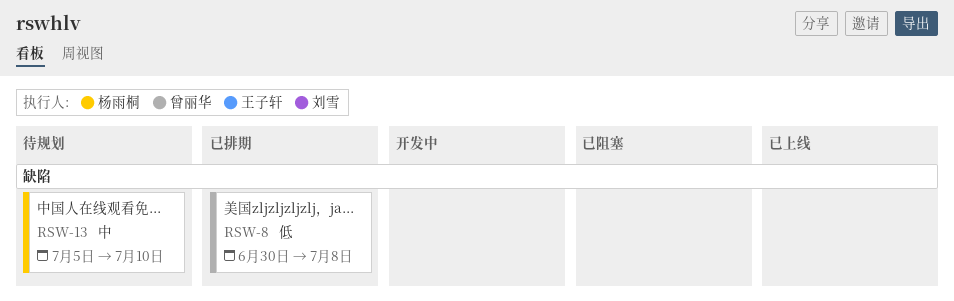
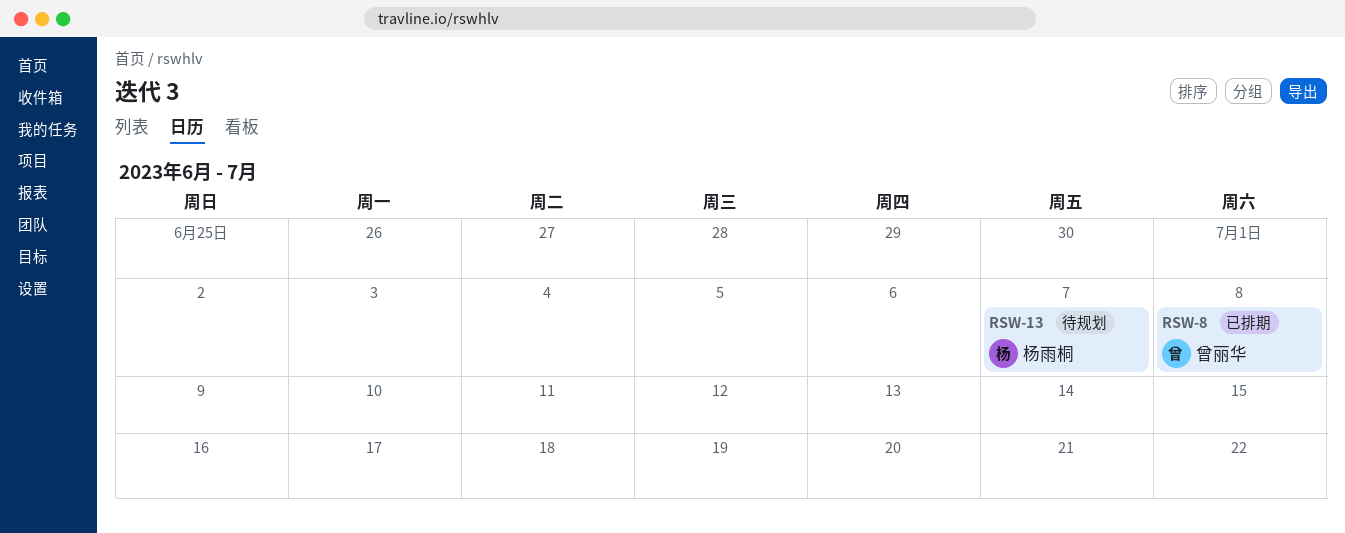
RSW-13, due: Jul 10 -> Jul 7

